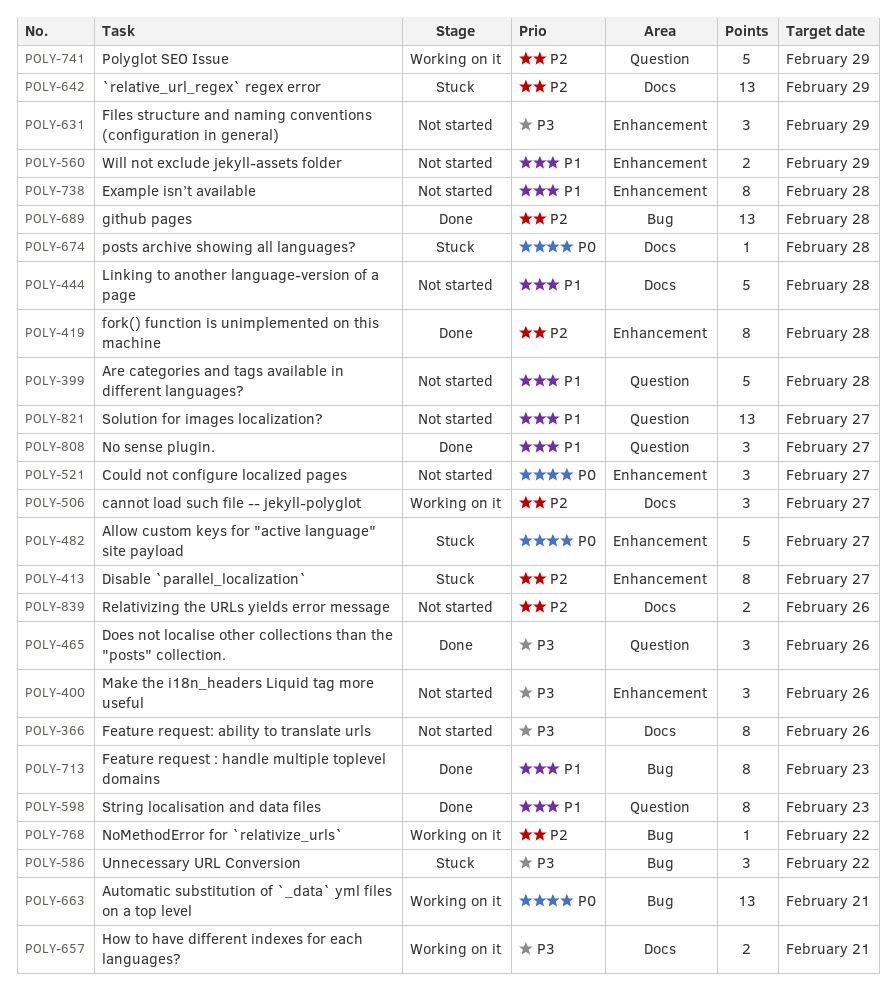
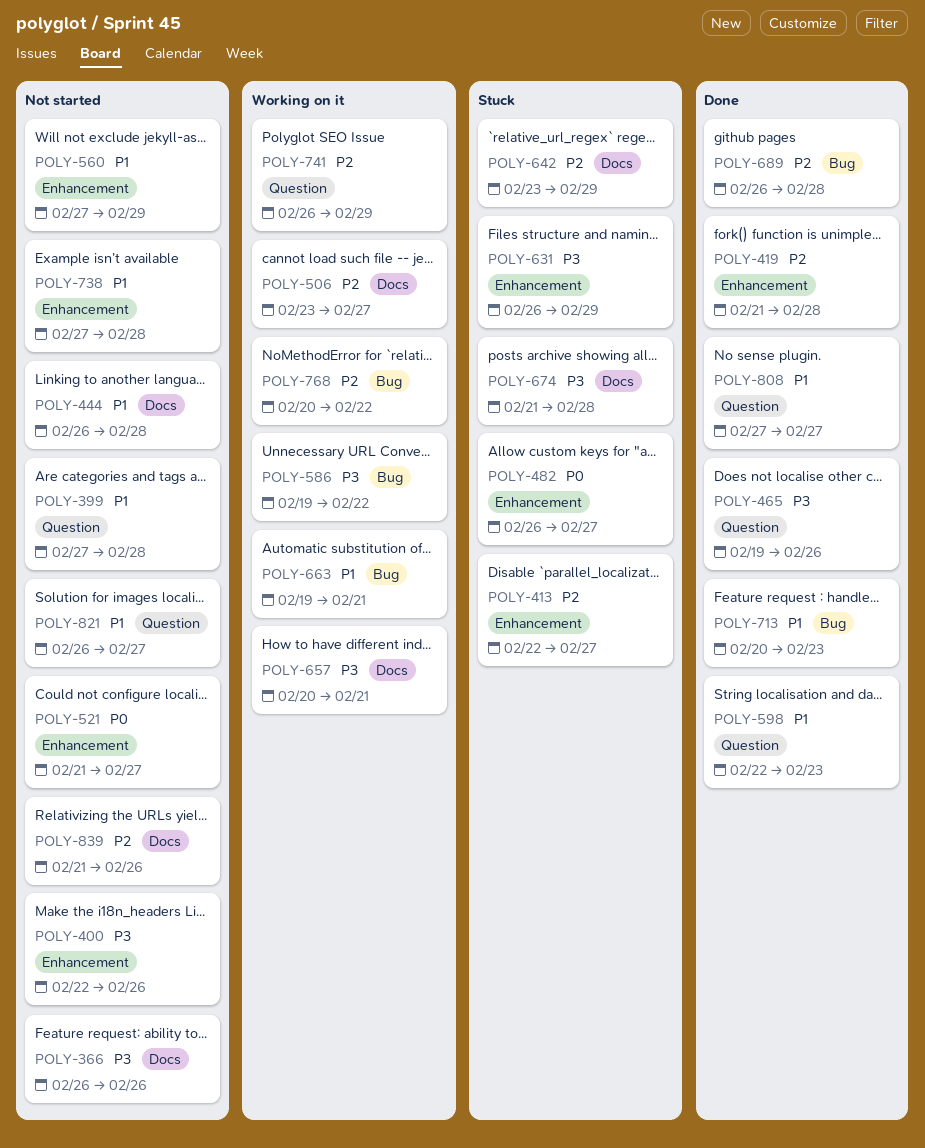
POLY-586, status: Stuck -> Working on it
POLY-631, status: Not started -> Stuck
POLY-663, priority: P0 -> P1
POLY-674, priority: P0 -> P3

